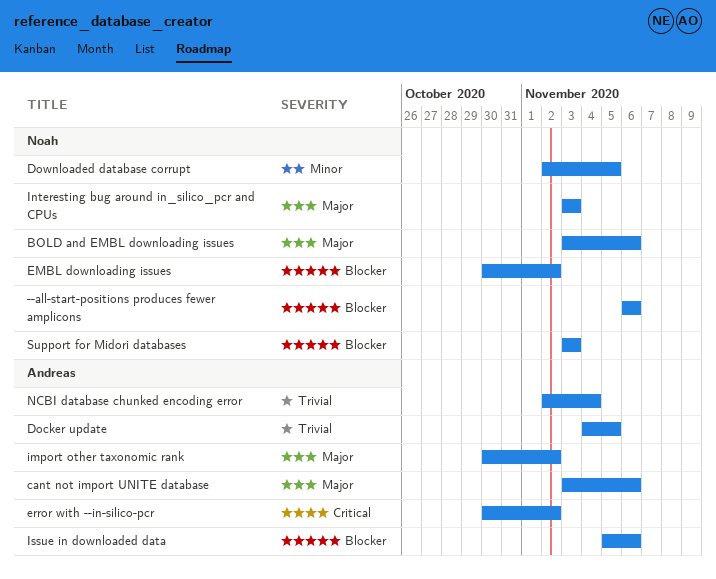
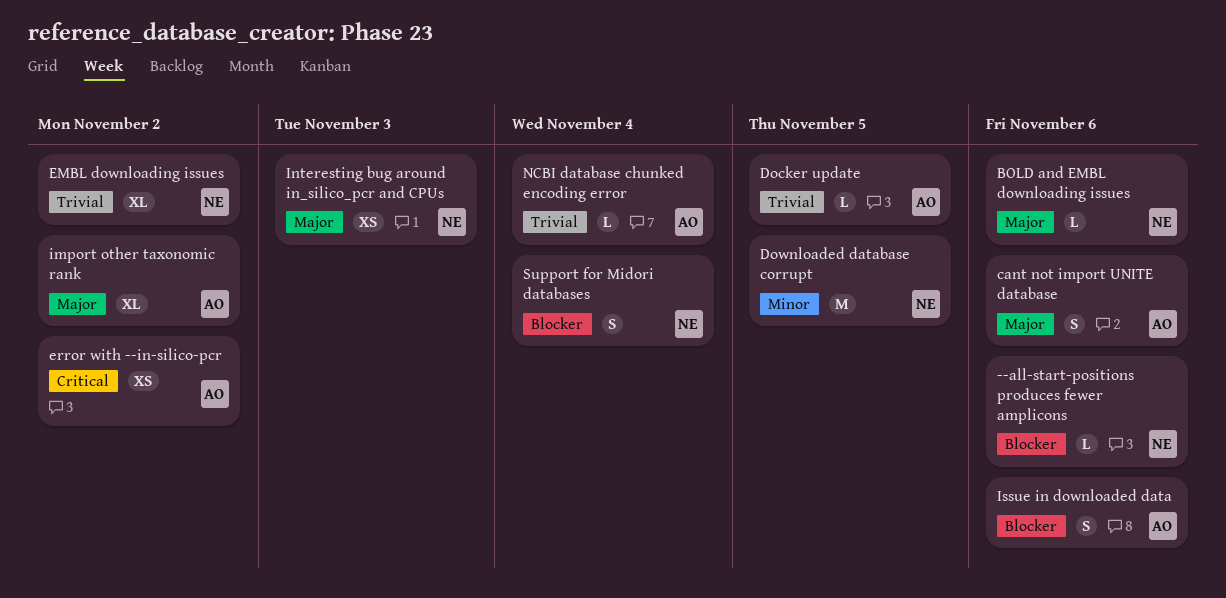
EMBL downloading issues, priority: Blocker -> Trivial
Support for Midori databases, due: Nov 3 -> Nov 4

